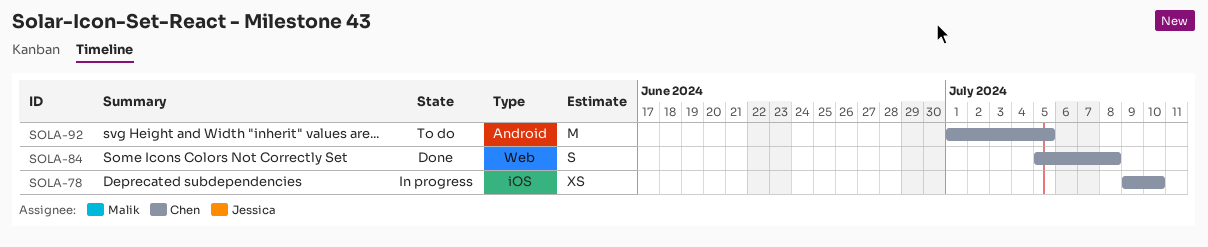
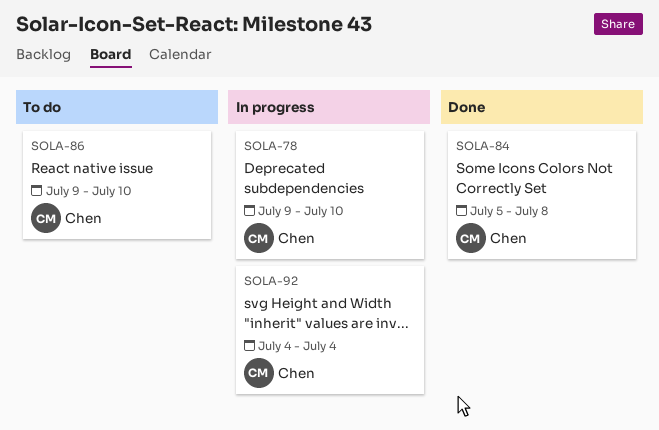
SOLA-86: none -> present
SOLA-92, status: To do -> In progress
SOLA-92, start: Jul 1 -> Jul 4
SOLA-92, due: Jul 5 -> Jul 4

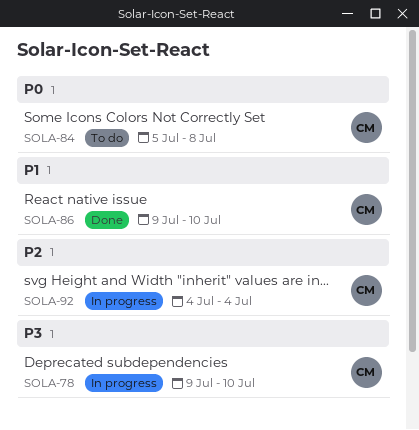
SOLA-84, status: Done -> To do
SOLA-86, status: To do -> Done

